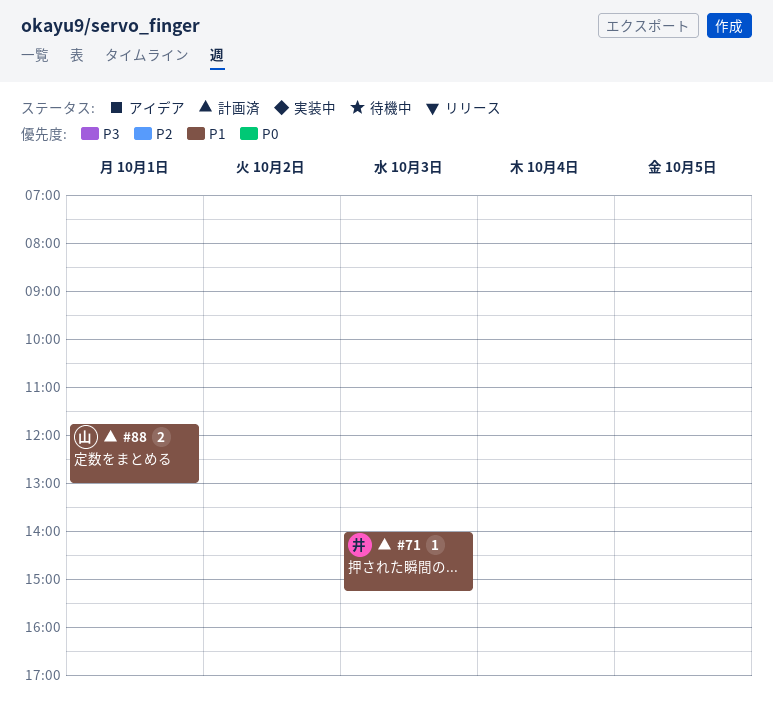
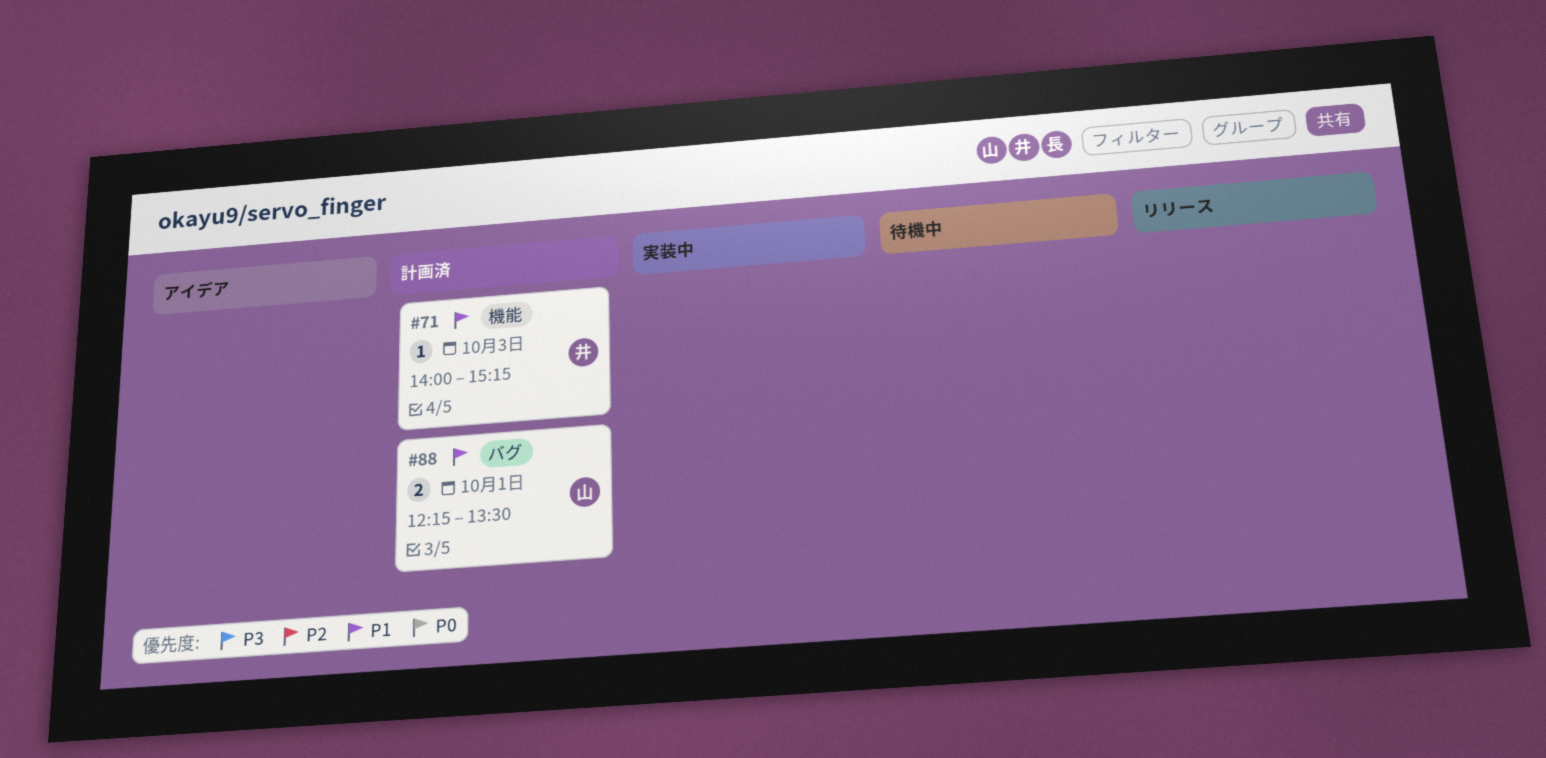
#88, begins: 11:45 -> 12:15
#88, ends: 13:00 -> 13:30

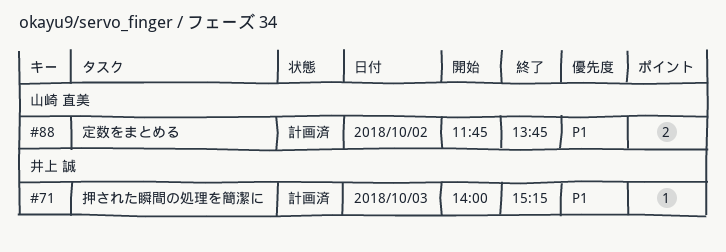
#88, day: Oct 1 -> Oct 2
#88, begins: 12:15 -> 11:45
#88, ends: 13:30 -> 13:45

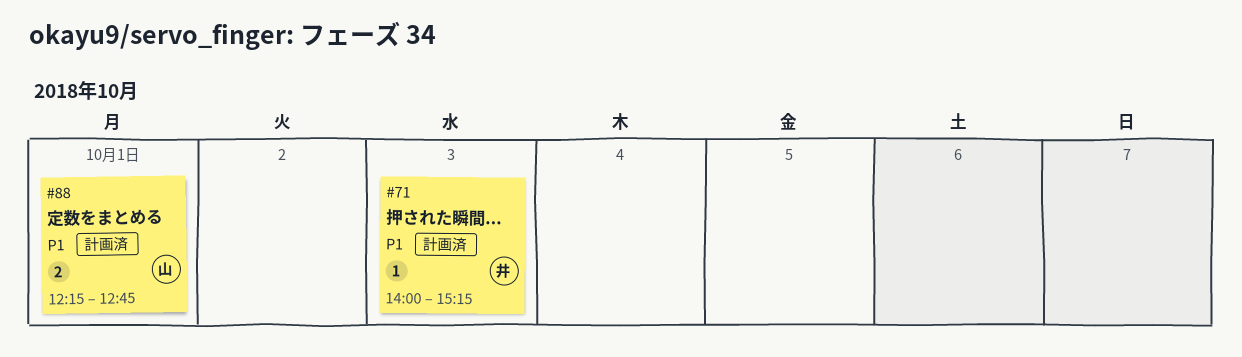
#88, day: Oct 2 -> Oct 1
#88, begins: 11:45 -> 12:15
#88, ends: 13:45 -> 12:45

